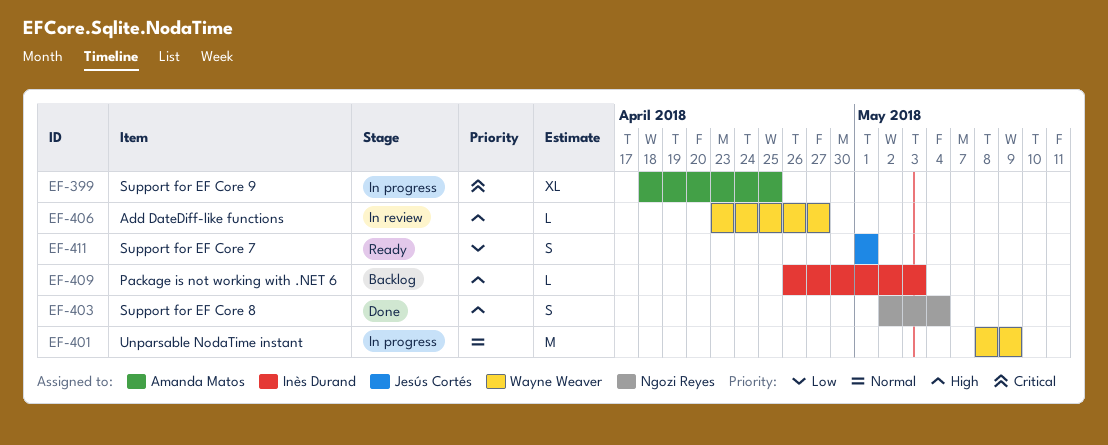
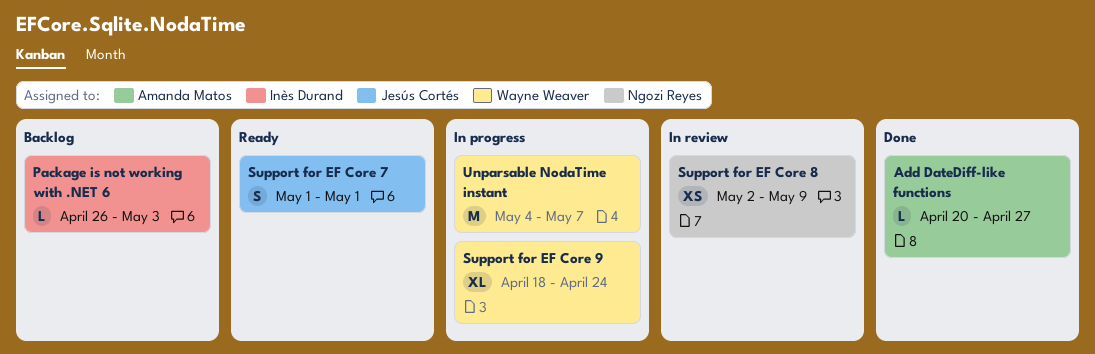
Add DateDiff-like functions, status: In review -> Done
Add DateDiff-like functions, owner: Wayne Weaver -> Amanda Matos
Add DateDiff-like functions, start: Apr 23 -> Apr 20
Support for EF Core 8, status: Done -> In review
Support for EF Core 8, estimate: S -> XS
Support for EF Core 8, due: May 4 -> May 9
Support for EF Core 9, owner: Amanda Matos -> Wayne Weaver
Support for EF Core 9, due: Apr 25 -> Apr 24
Unparsable NodaTime instant, start: May 8 -> May 4
Unparsable NodaTime instant, due: May 9 -> May 7

